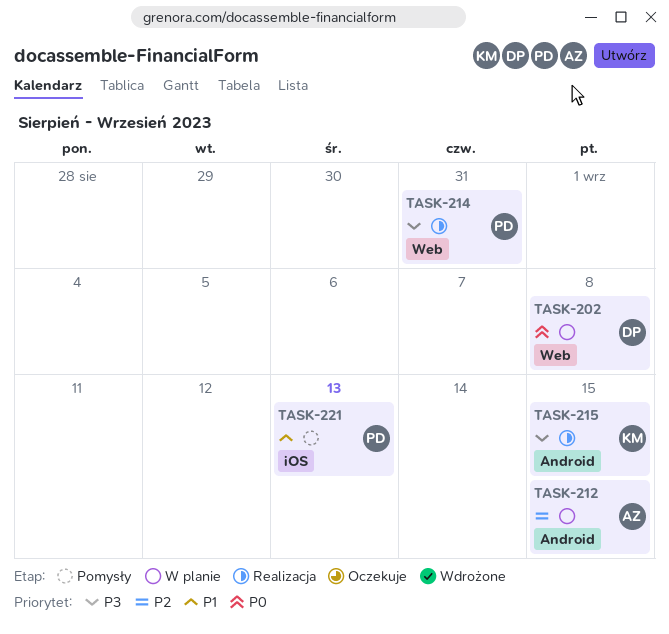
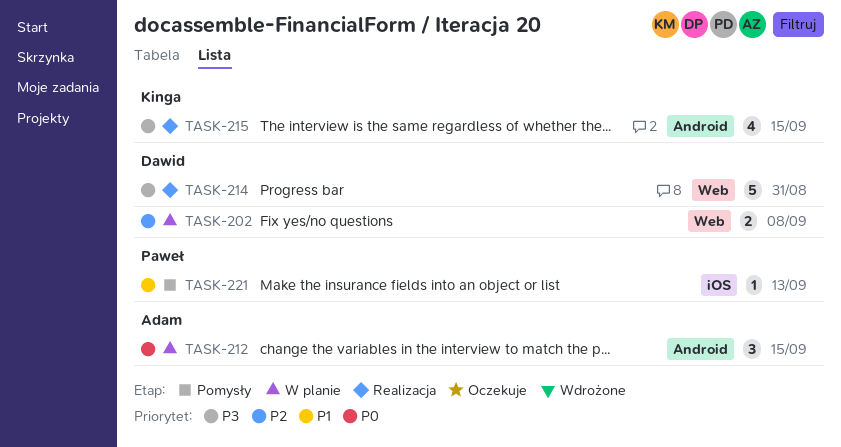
TASK-202, priority: P0 -> P2
TASK-212, priority: P2 -> P0
TASK-214, owner: Paweł -> Dawid

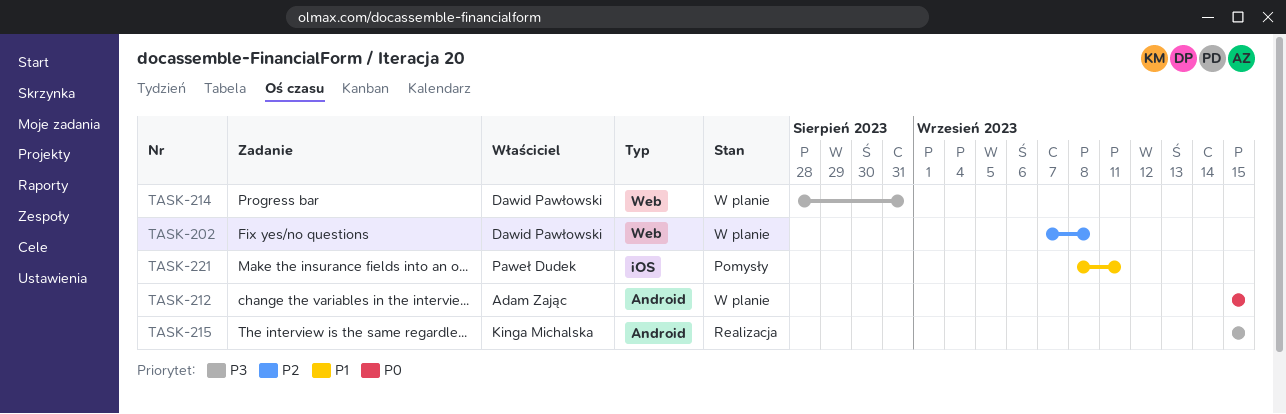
TASK-214, status: Realizacja -> W planie
TASK-221, due: Sep 13 -> Sep 11

